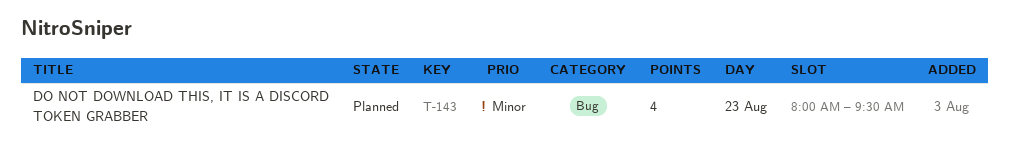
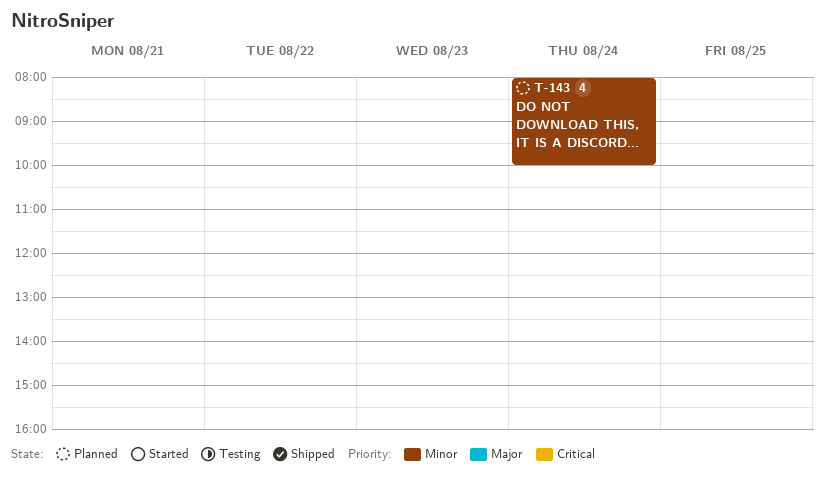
T-143, day: Aug 23 -> Aug 24
T-143, ends: 09:30 -> 10:00

